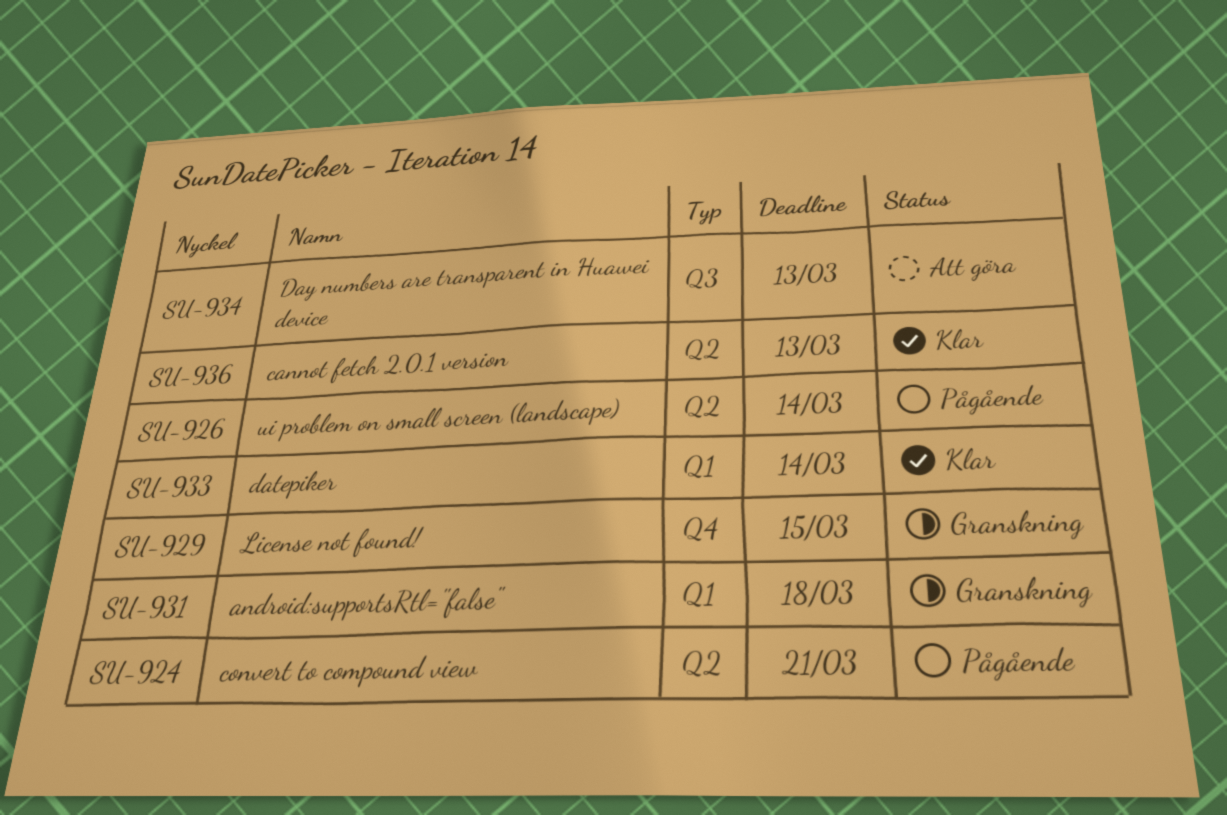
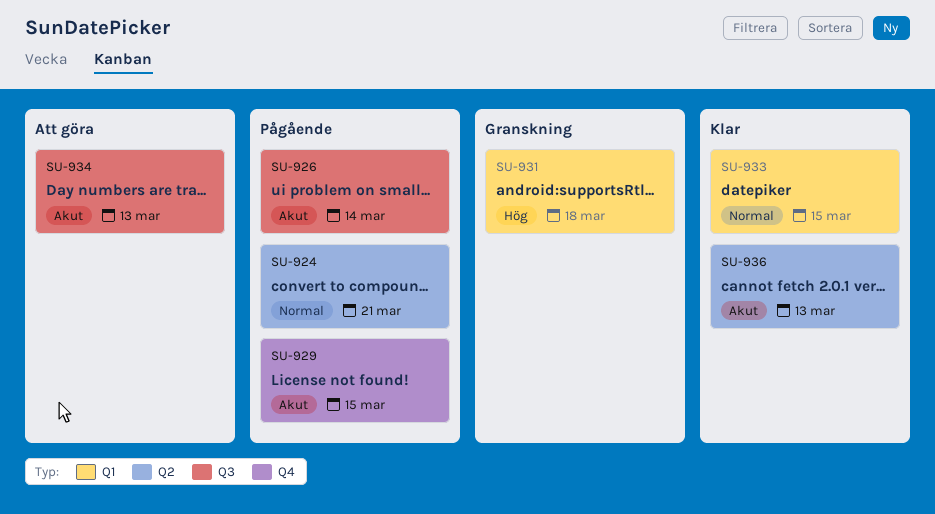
SU-926, label: Q2 -> Q3
SU-929, status: Granskning -> Pågående
SU-933, due: Mar 14 -> Mar 15

